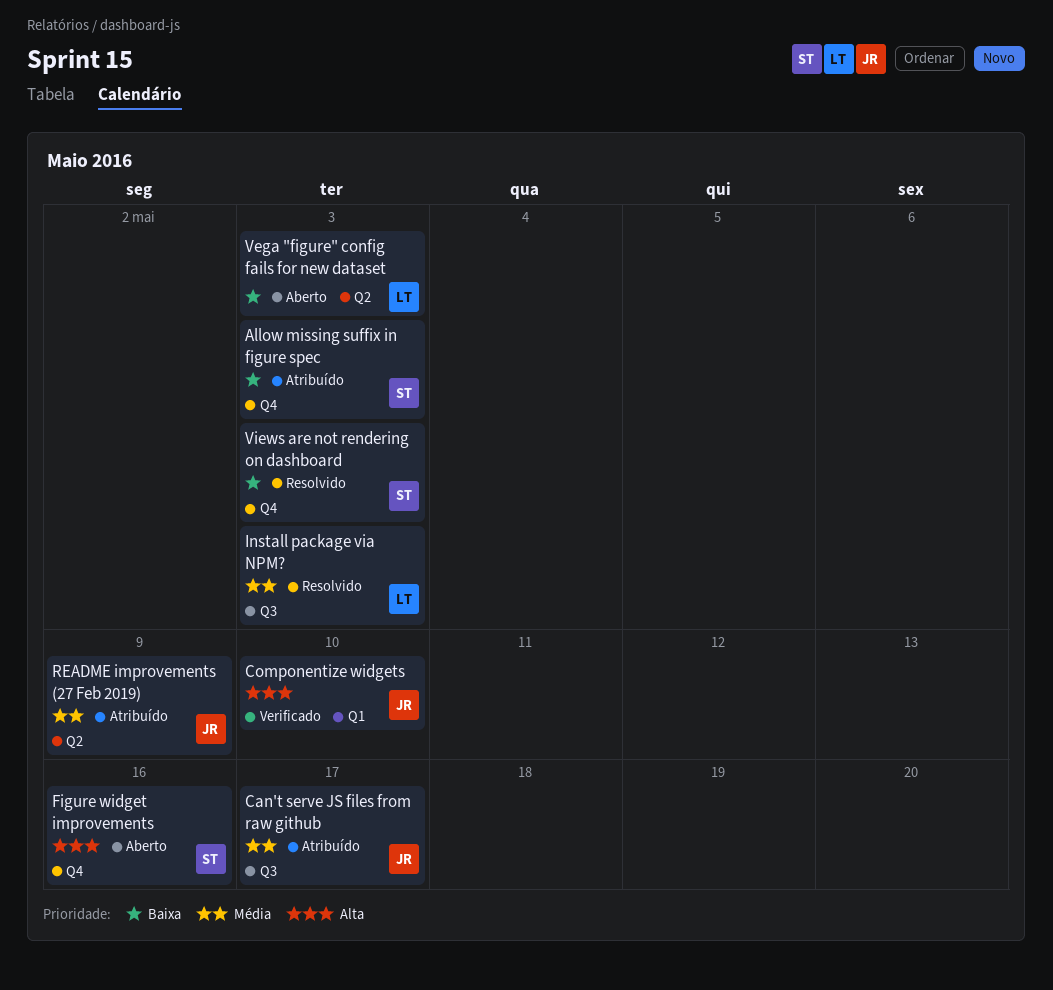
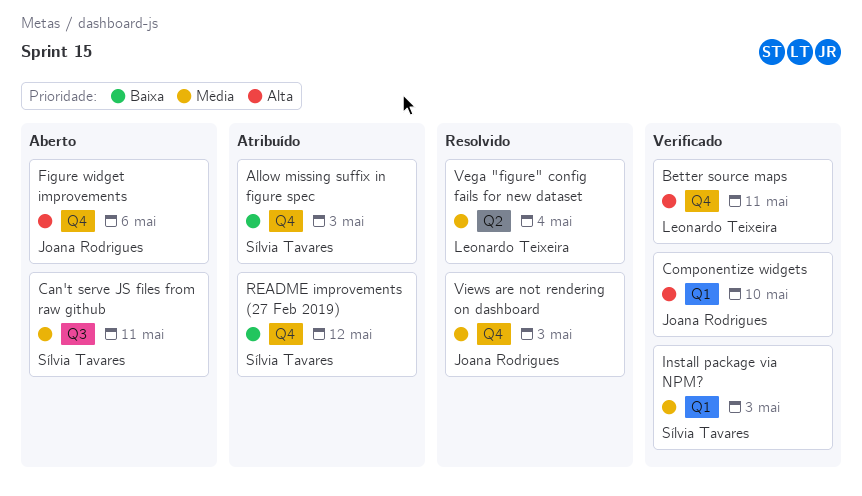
Better source maps: none -> present
Can't serve JS files from raw github, status: Atribuído -> Aberto
Can't serve JS files from raw github, owner: Joana Rodrigues -> Sílvia Tavares
Can't serve JS files from raw github, due: May 17 -> May 11
Figure widget improvements, owner: Sílvia Tavares -> Joana Rodrigues
Figure widget improvements, due: May 16 -> May 6
Install package via NPM?, status: Resolvido -> Verificado
Install package via NPM?, owner: Leonardo Teixeira -> Sílvia Tavares
Install package via NPM?, label: Q3 -> Q1
README improvements (27 Feb 2019), owner: Joana Rodrigues -> Sílvia Tavares
README improvements (27 Feb 2019), priority: Média -> Baixa
README improvements (27 Feb 2019), label: Q2 -> Q4
README improvements (27 Feb 2019), due: May 9 -> May 12
Vega "figure" config fails for new dataset, status: Aberto -> Resolvido
Vega "figure" config fails for new dataset, priority: Baixa -> Média
Vega "figure" config fails for new dataset, due: May 3 -> May 4
Views are not rendering on dashboard, owner: Sílvia Tavares -> Joana Rodrigues
Views are not rendering on dashboard, priority: Baixa -> Média

